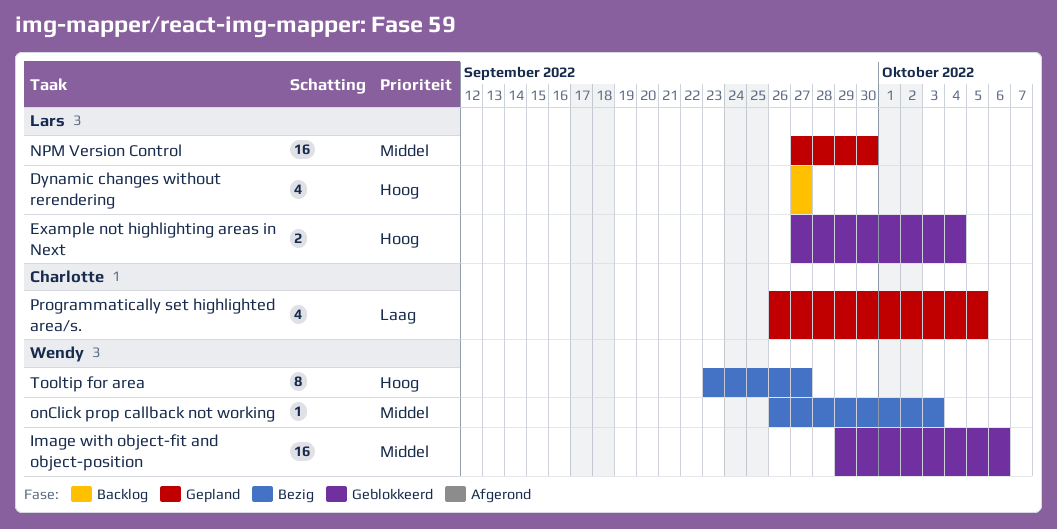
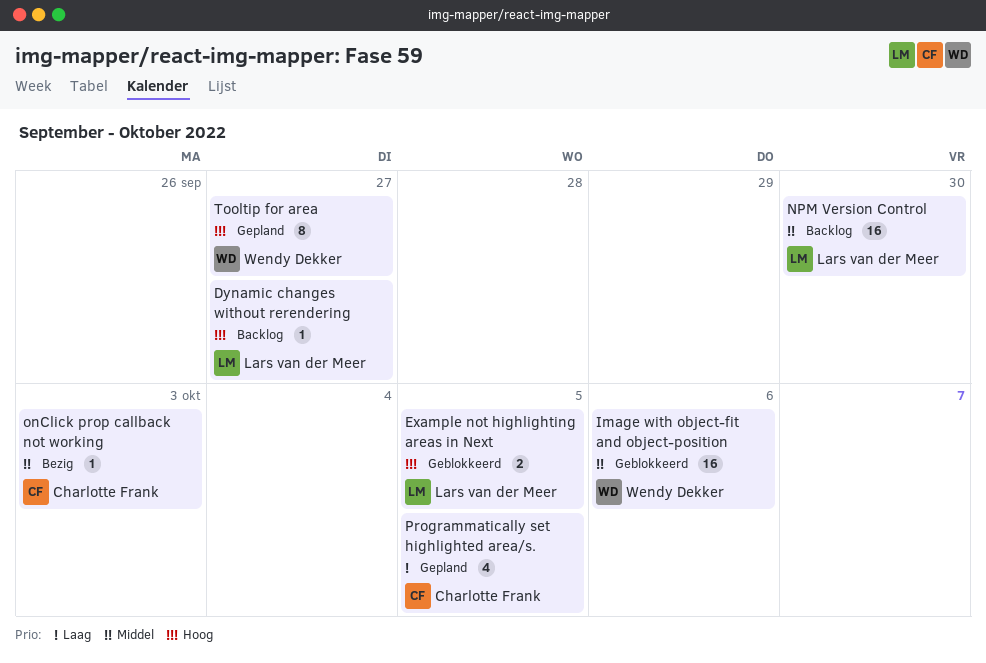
Dynamic changes without rerendering, estimate: 4 -> 1
Example not highlighting areas in Next, due: Oct 4 -> Oct 5
NPM Version Control, status: Gepland -> Backlog
onClick prop callback not working, owner: Wendy Dekker -> Charlotte Frank
Tooltip for area, status: Bezig -> Gepland

